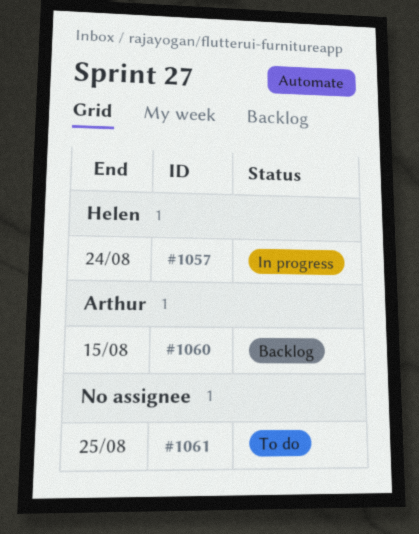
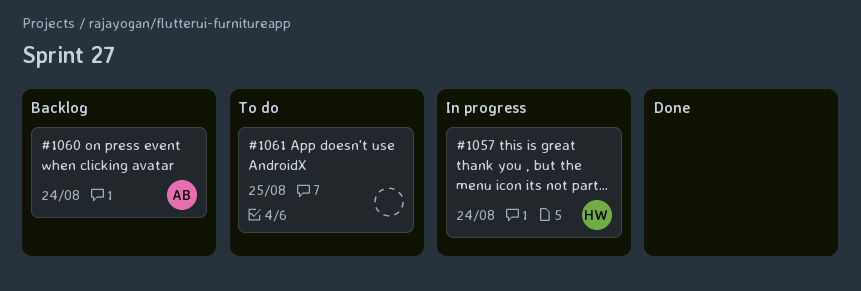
#1060, due: Aug 15 -> Aug 24

